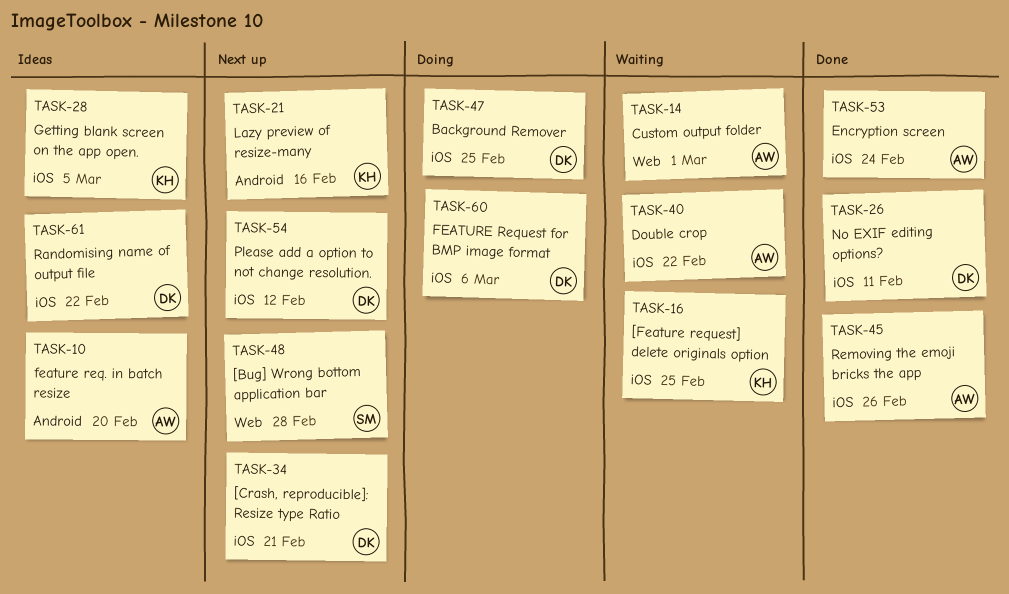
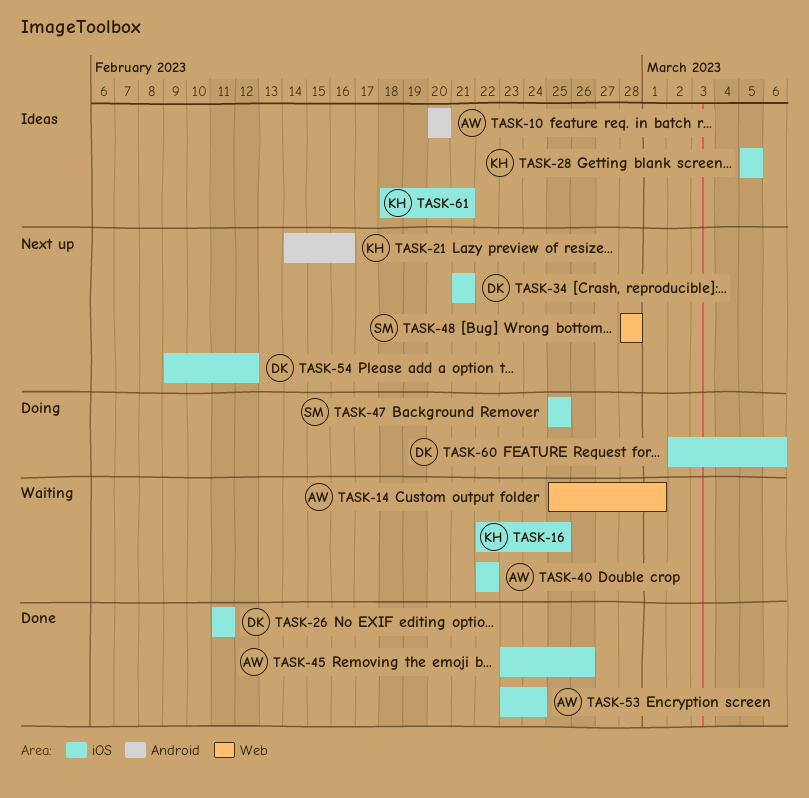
TASK-47, owner: DK -> SM
TASK-61, owner: DK -> KH
TASK-61, due: Feb 22 -> Feb 21

